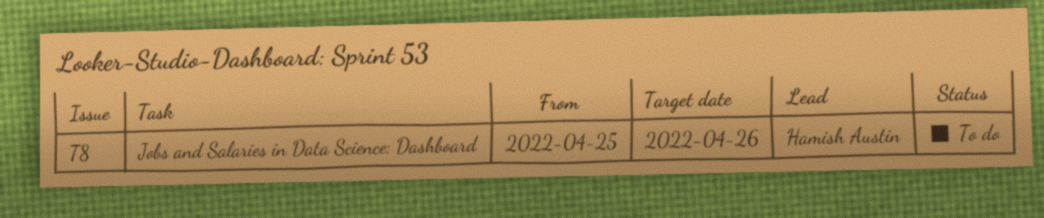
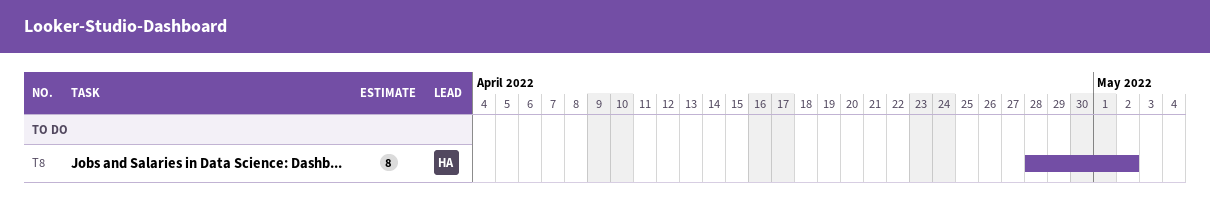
T8, start: Apr 25 -> Apr 28
T8, due: Apr 26 -> May 2

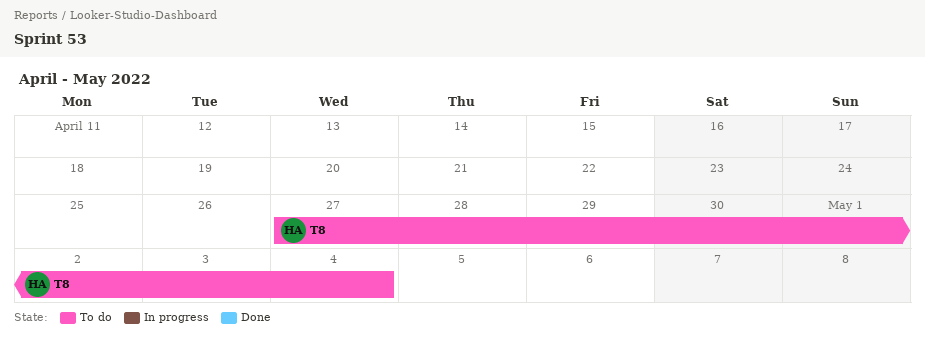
T8, start: Apr 28 -> Apr 27
T8, due: May 2 -> May 4

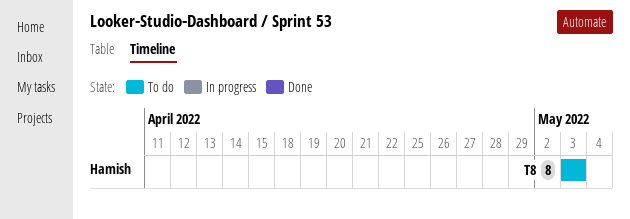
T8, start: Apr 27 -> May 3
T8, due: May 4 -> May 3

